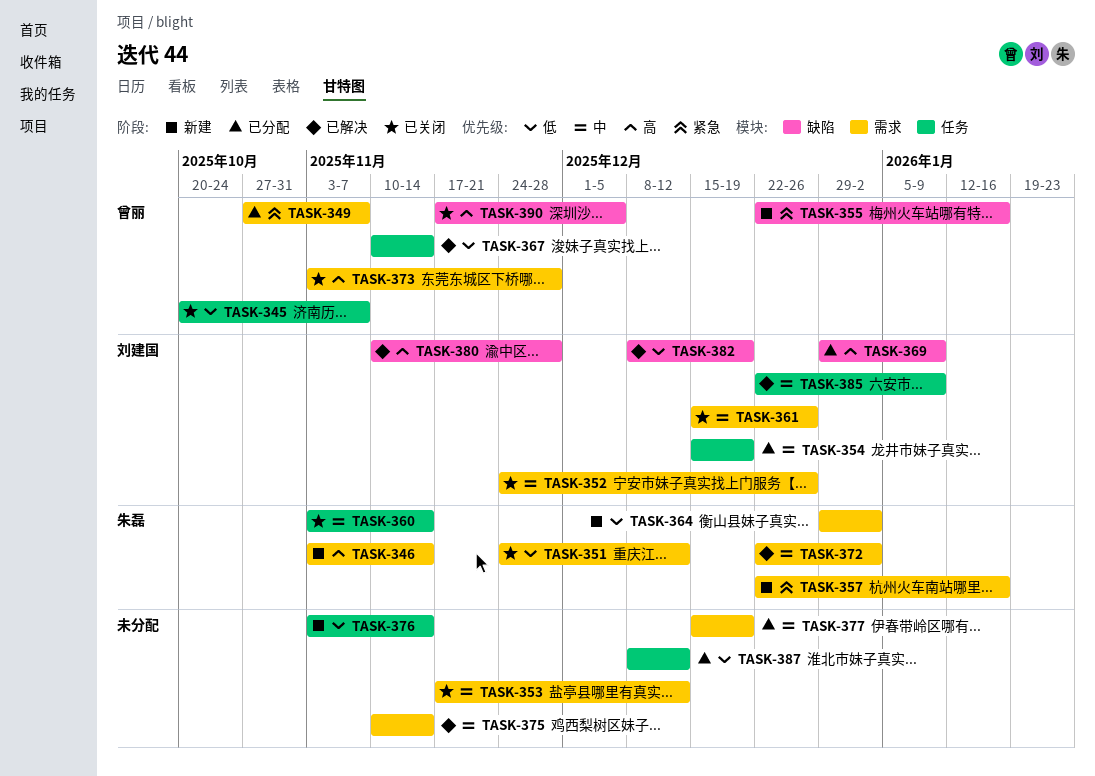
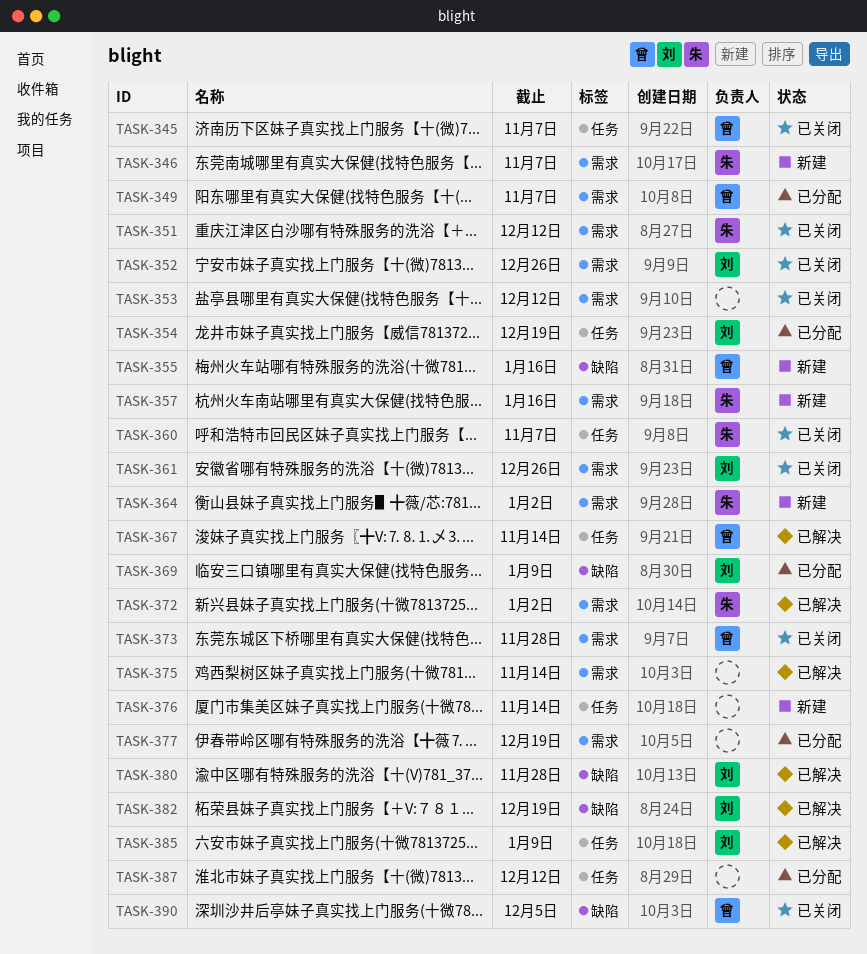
TASK-346, due: Nov 14 -> Nov 7
TASK-360, due: Nov 14 -> Nov 7

